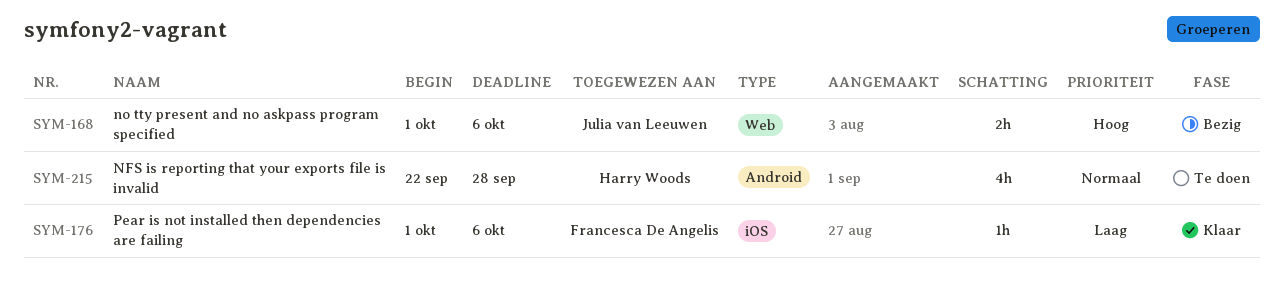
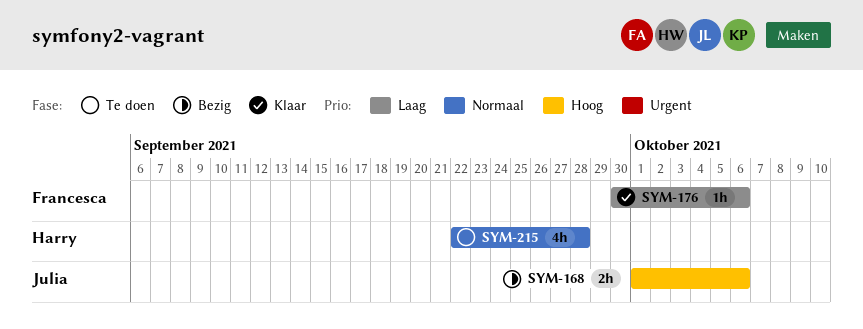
SYM-176, start: Oct 1 -> Sep 30

